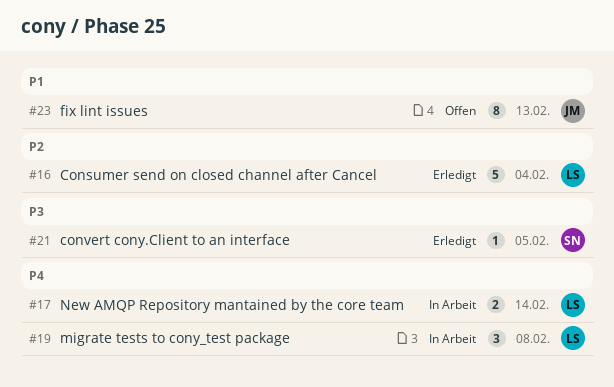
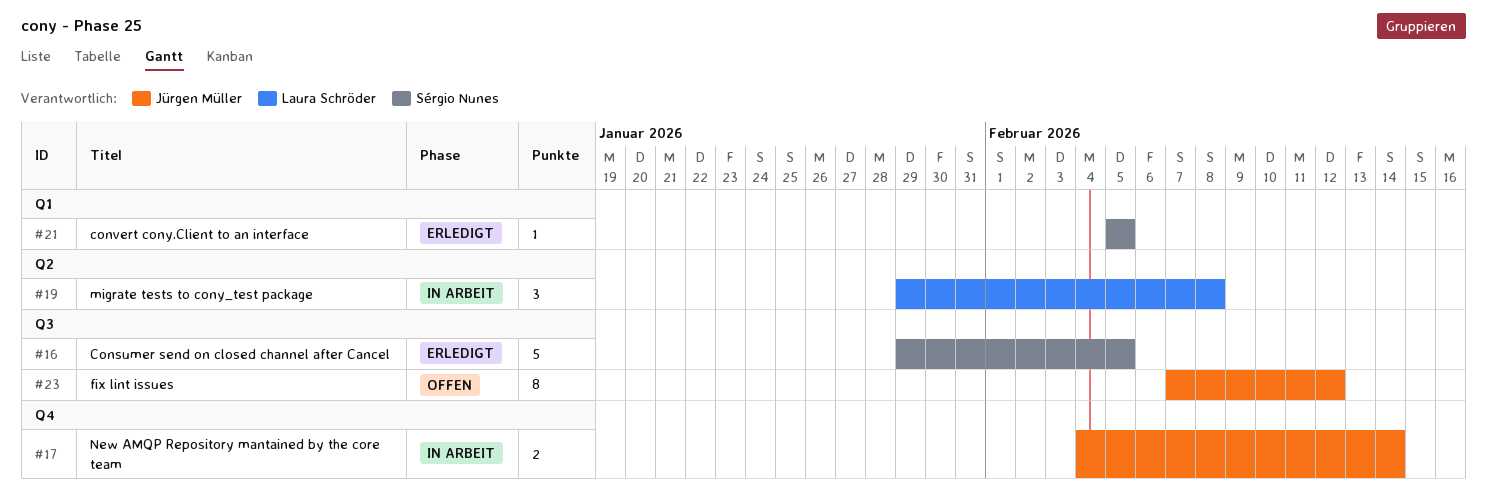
#16, owner: Laura Schröder -> Sérgio Nunes
#16, due: Feb 4 -> Feb 5
#17, owner: Laura Schröder -> Jürgen Müller
#23, due: Feb 13 -> Feb 12

